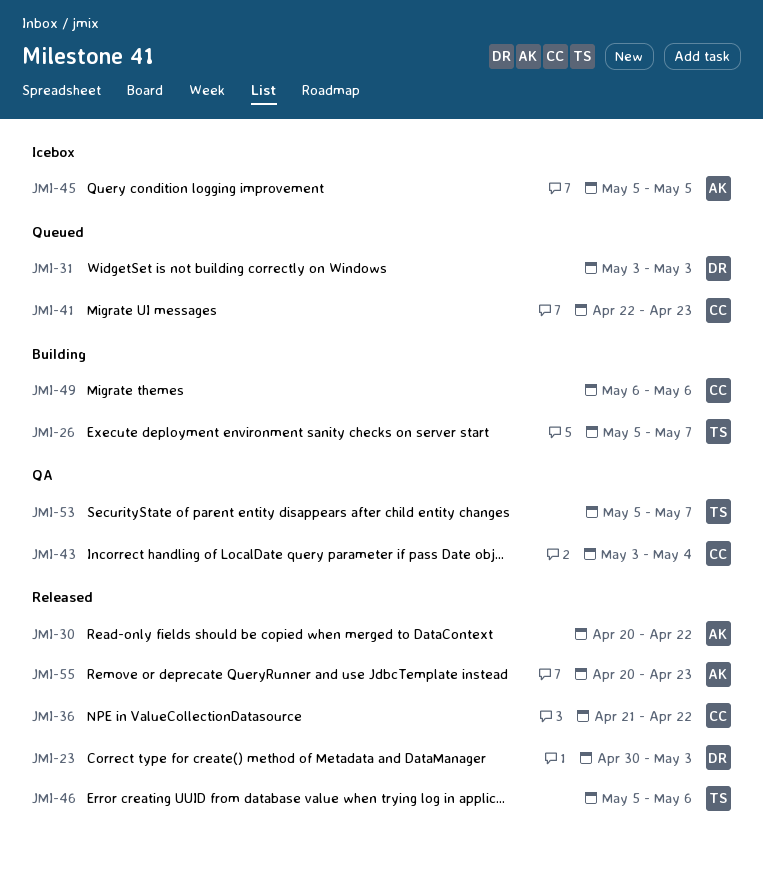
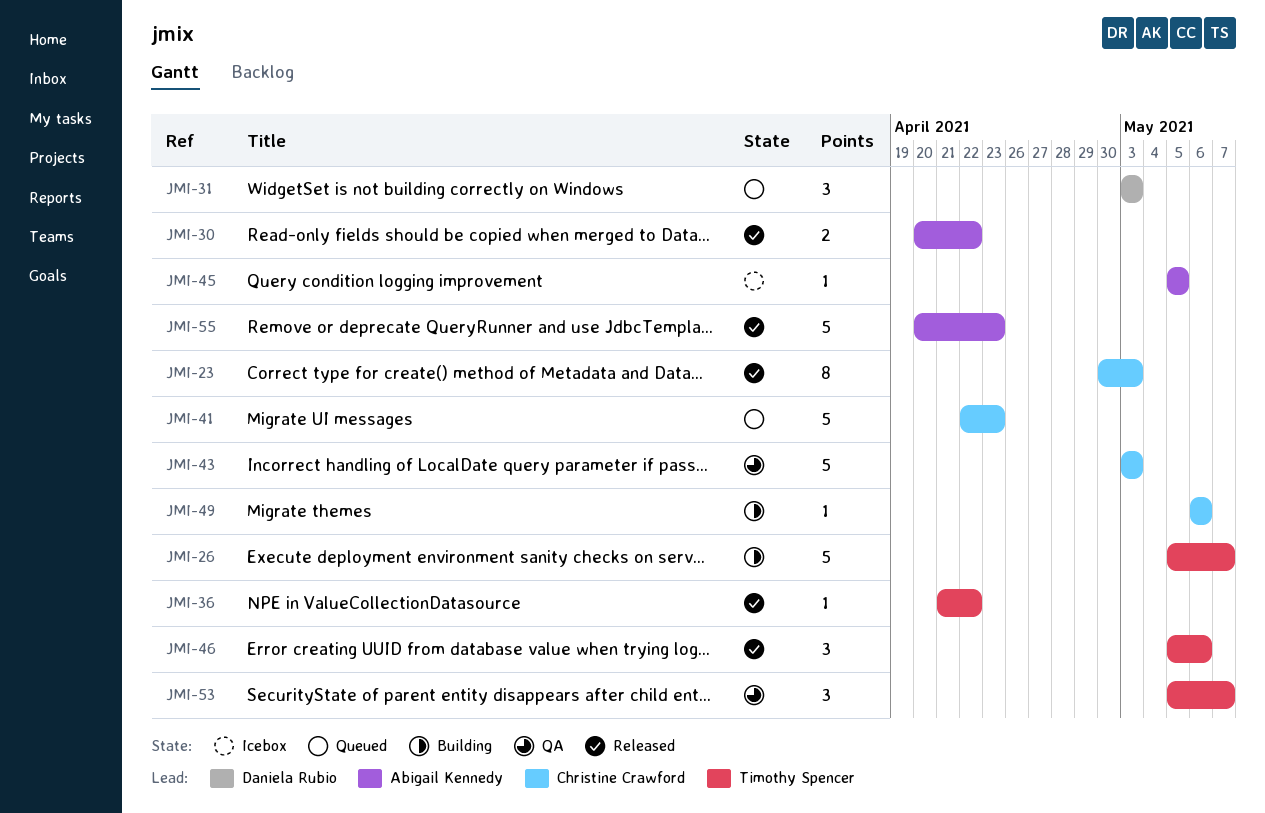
JMI-23, owner: Daniela Rubio -> Christine Crawford
JMI-36, owner: Christine Crawford -> Timothy Spencer
JMI-43, due: May 4 -> May 3

